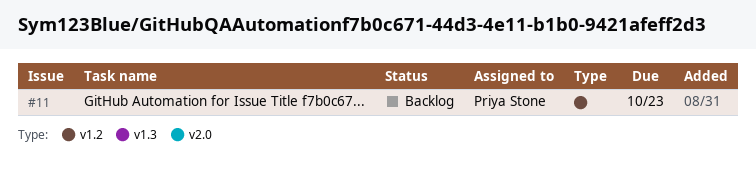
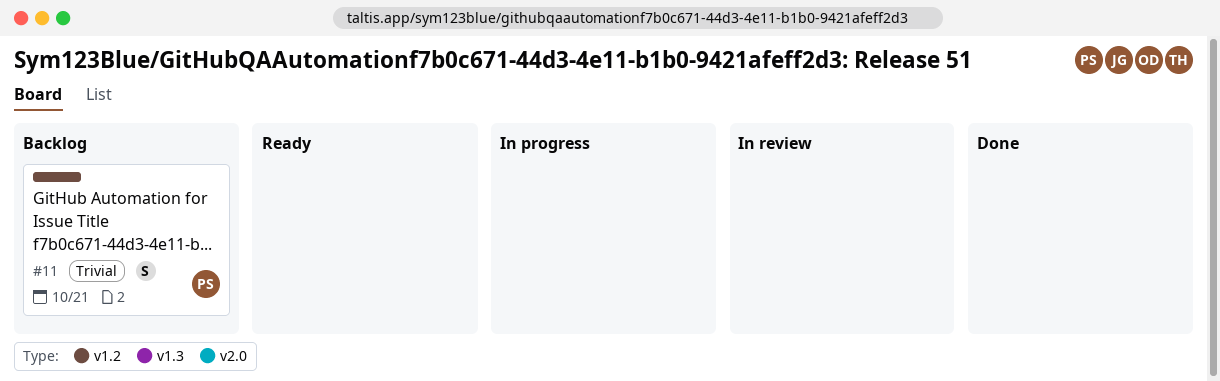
#11, due: Oct 23 -> Oct 21

